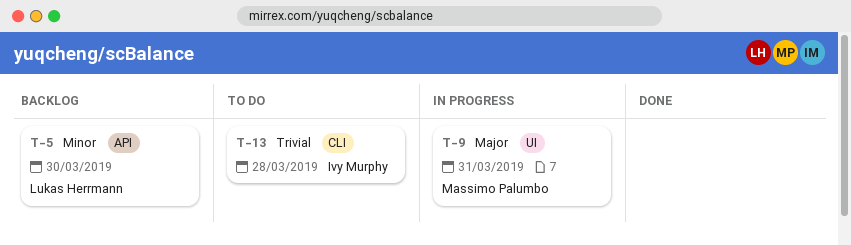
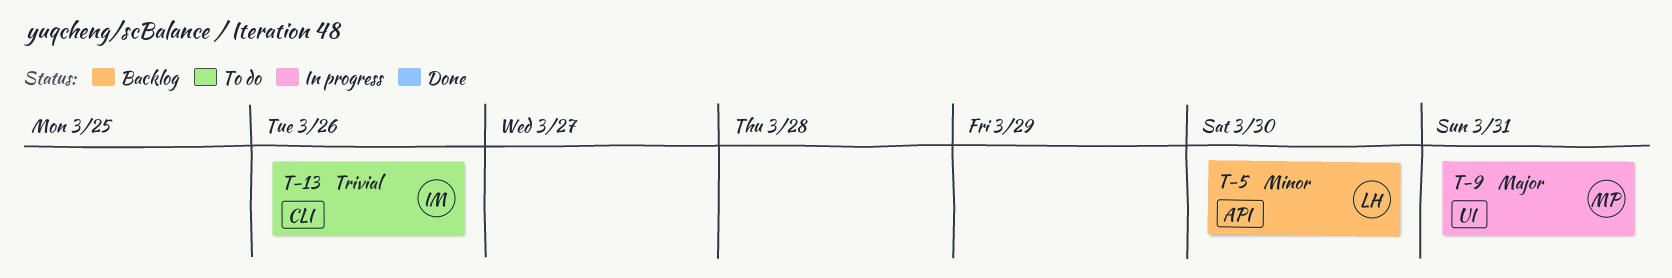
T-13, due: Mar 28 -> Mar 26

